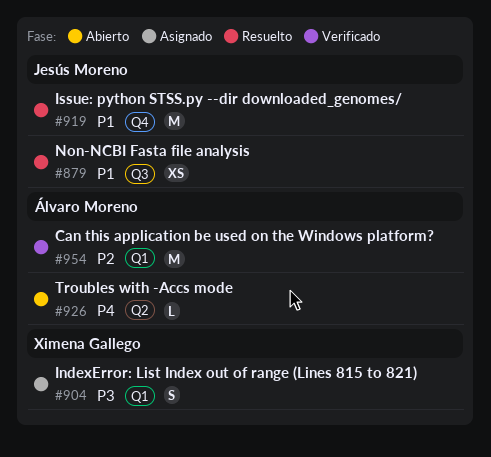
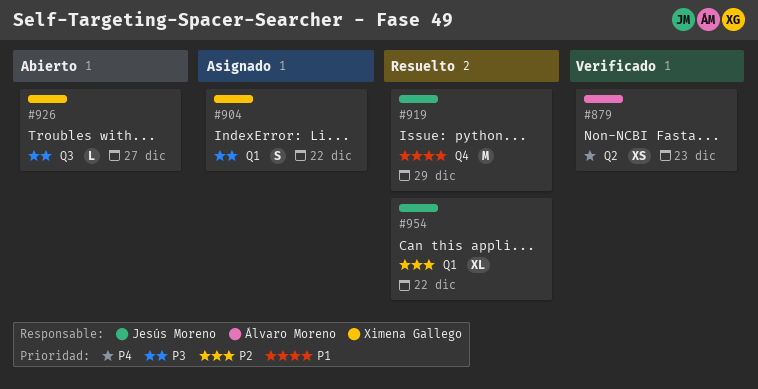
#879, status: Resuelto -> Verificado
#879, owner: Jesús Moreno -> Álvaro Moreno
#879, priority: P1 -> P4
#879, label: Q3 -> Q2
#926, owner: Álvaro Moreno -> Ximena Gallego
#926, priority: P4 -> P3
#926, label: Q2 -> Q3
#954, status: Verificado -> Resuelto
#954, owner: Álvaro Moreno -> Jesús Moreno
#954, estimate: M -> XL

